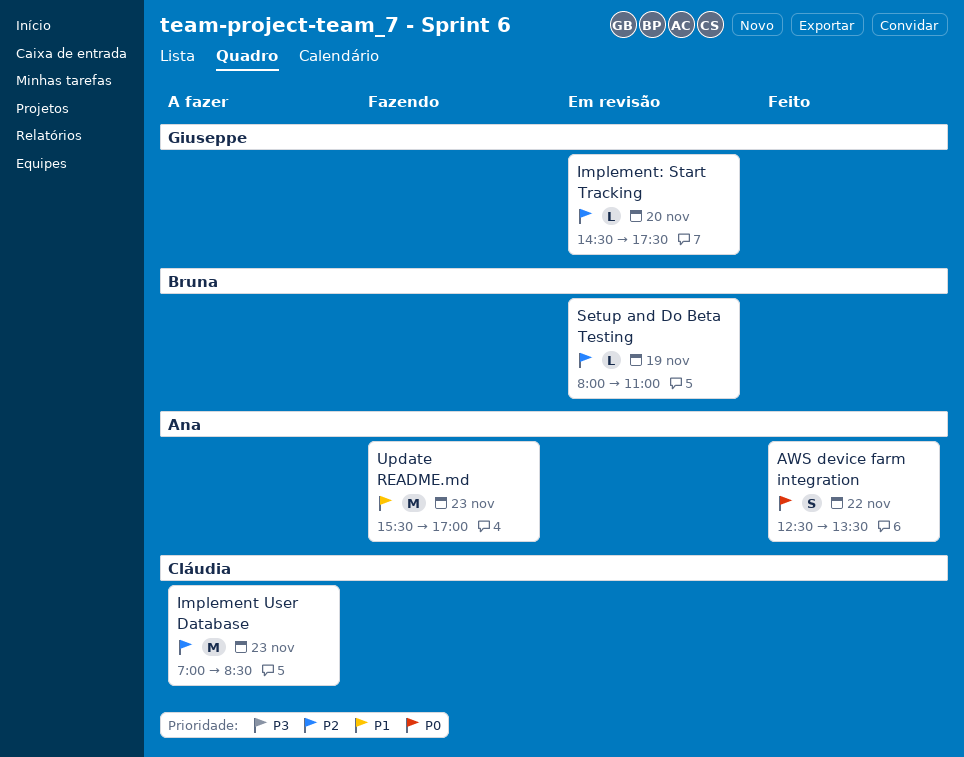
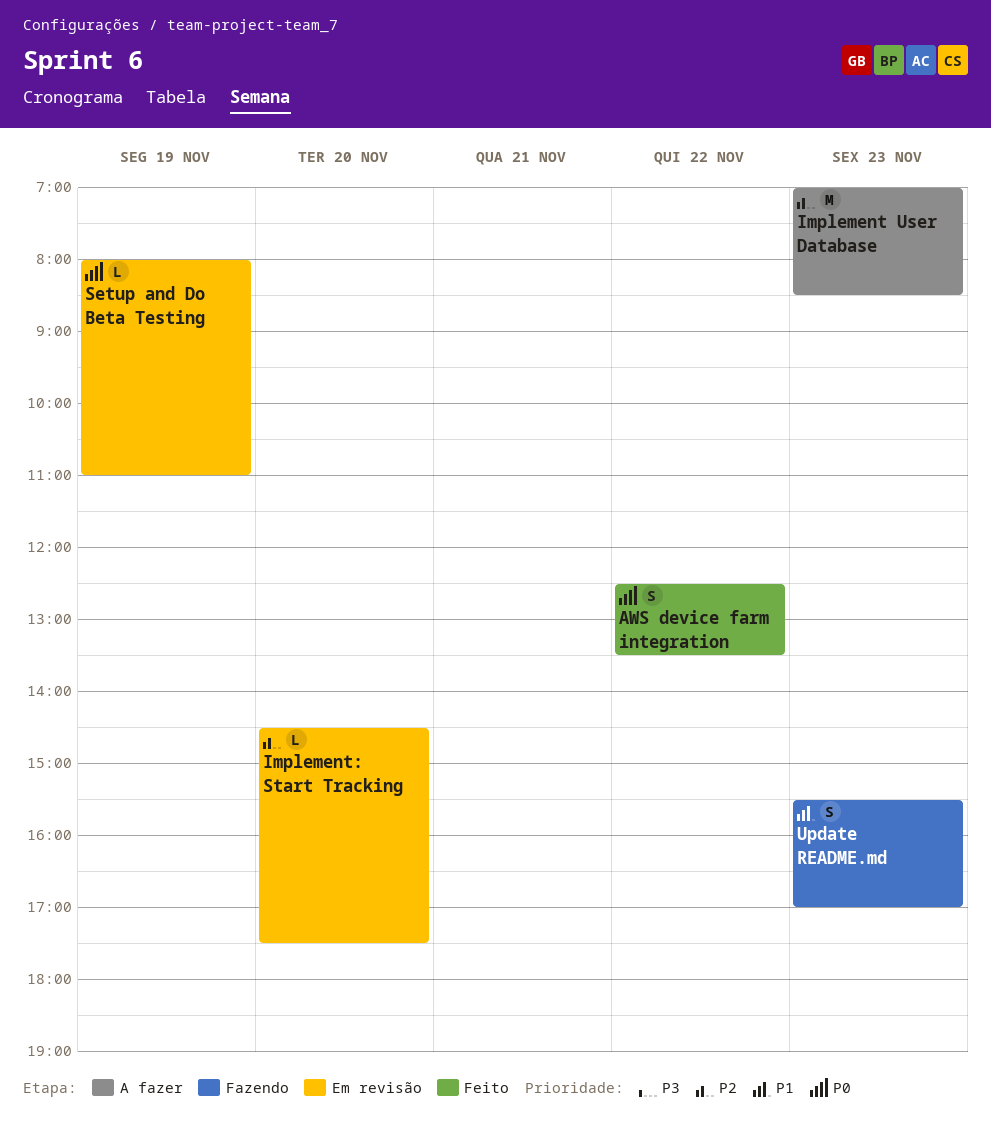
Setup and Do Beta Testing, priority: P2 -> P0
Update README.md, estimate: M -> S

